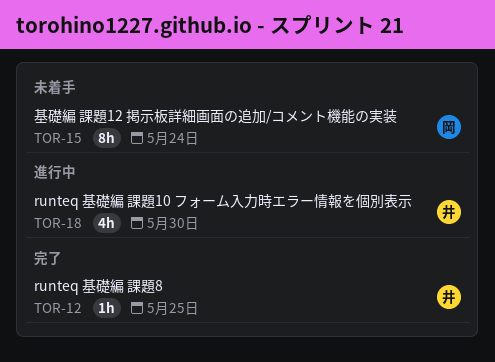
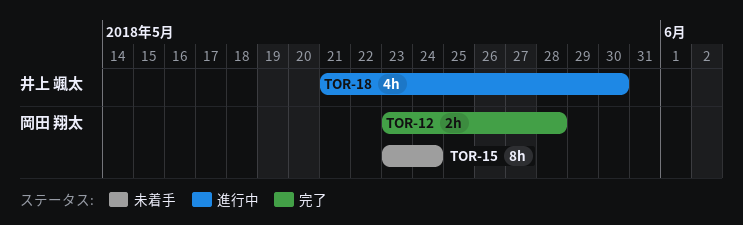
TOR-12, owner: 井上 颯太 -> 岡田 翔太
TOR-12, estimate: 1h -> 2h
TOR-12, due: May 25 -> May 28

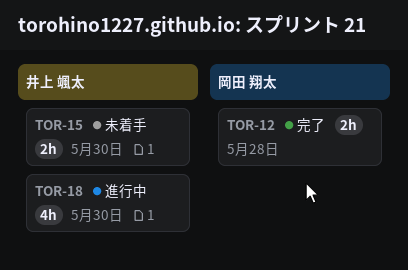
TOR-15, owner: 岡田 翔太 -> 井上 颯太
TOR-15, estimate: 8h -> 2h
TOR-15, due: May 24 -> May 30

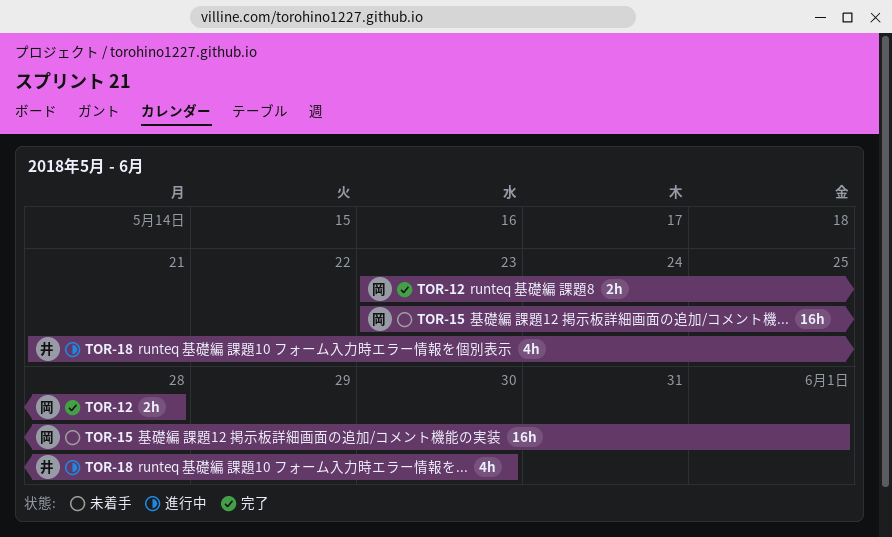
TOR-15, owner: 井上 颯太 -> 岡田 翔太
TOR-15, estimate: 2h -> 16h
TOR-15, due: May 30 -> Jun 1

